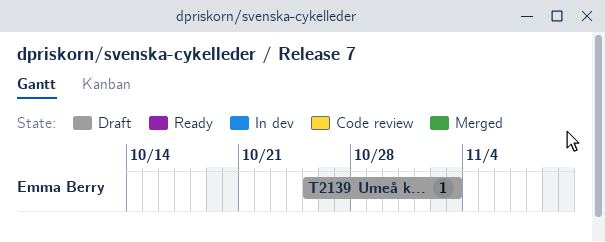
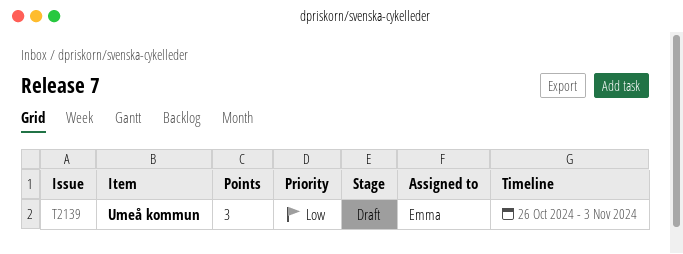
T2139, estimate: 1 -> 3
T2139, start: Oct 25 -> Oct 26

